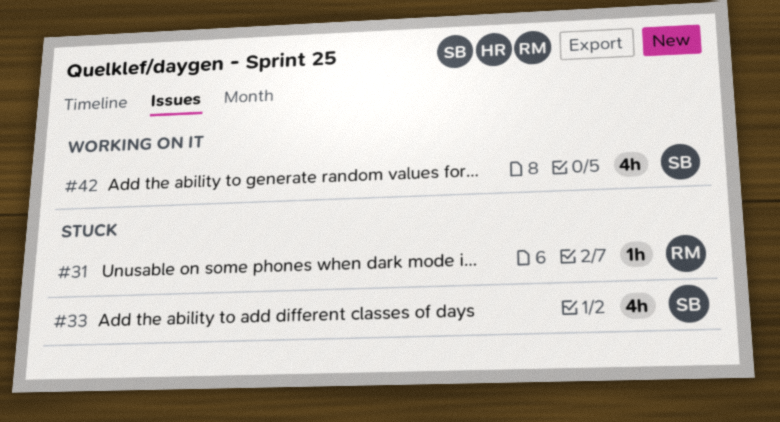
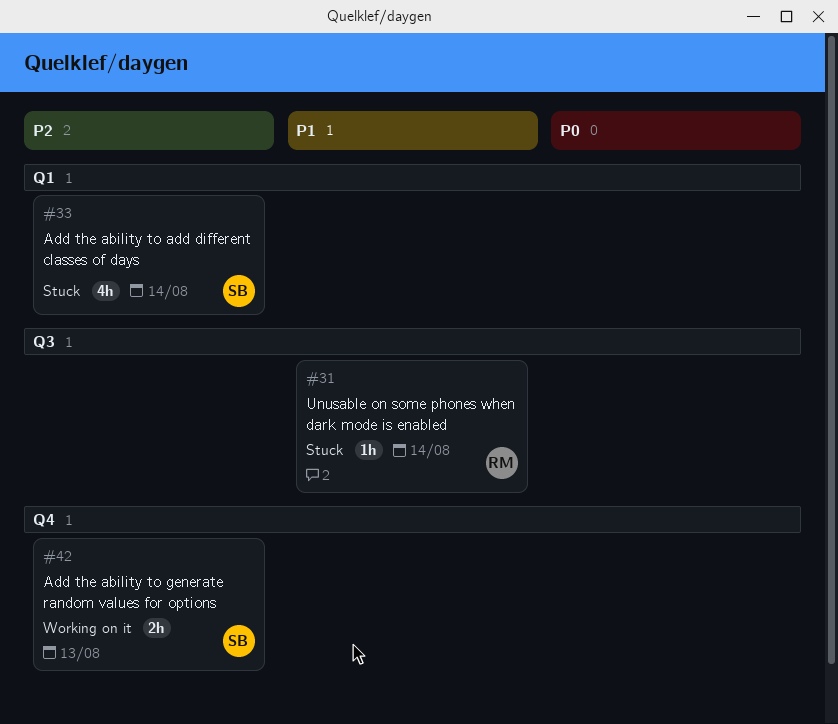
#42, estimate: 4h -> 2h

